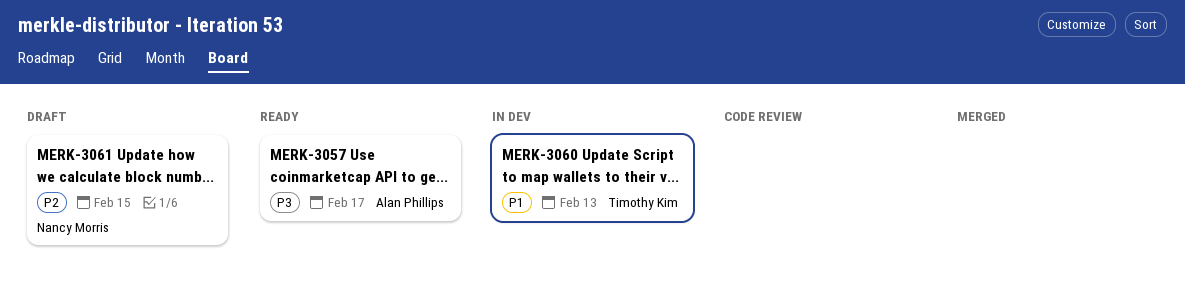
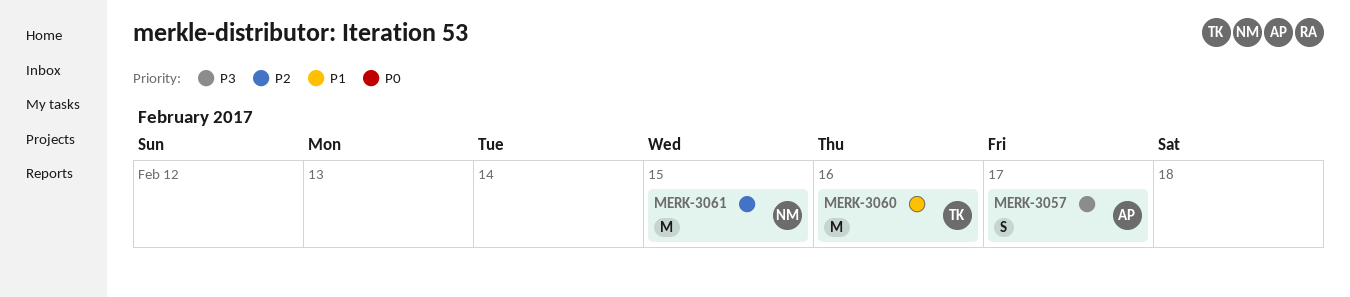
MERK-3060, due: Feb 13 -> Feb 16

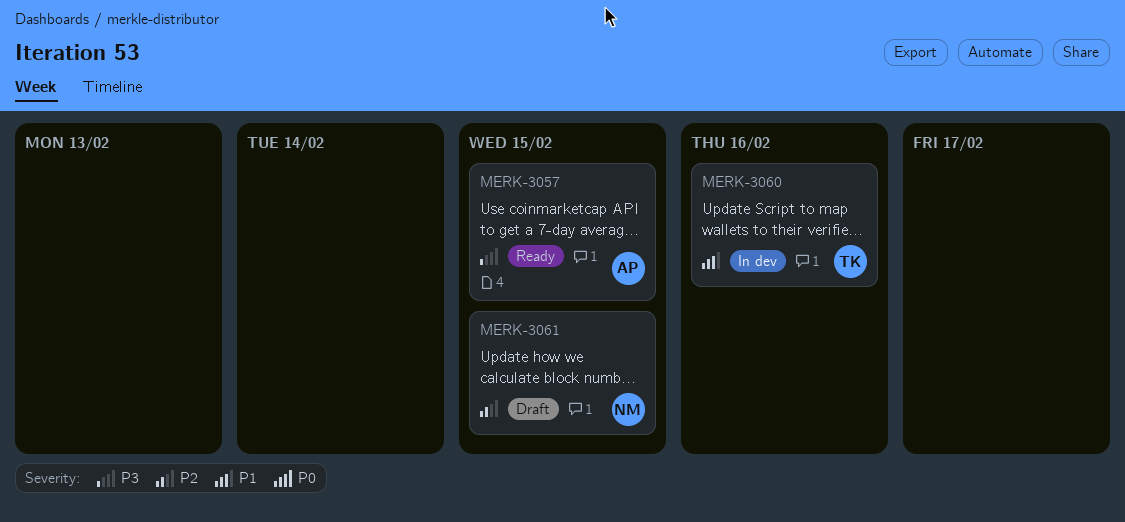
MERK-3057, due: Feb 17 -> Feb 15

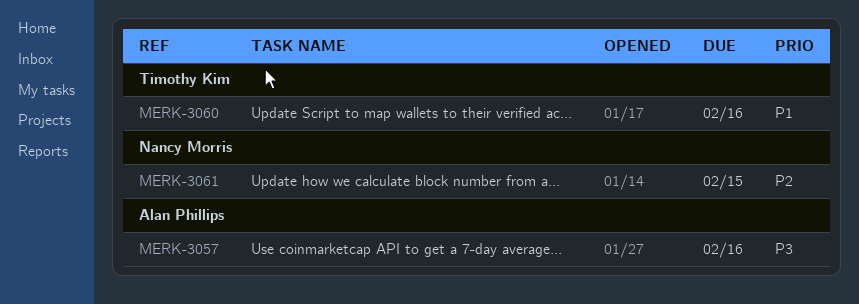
MERK-3057, due: Feb 15 -> Feb 16

